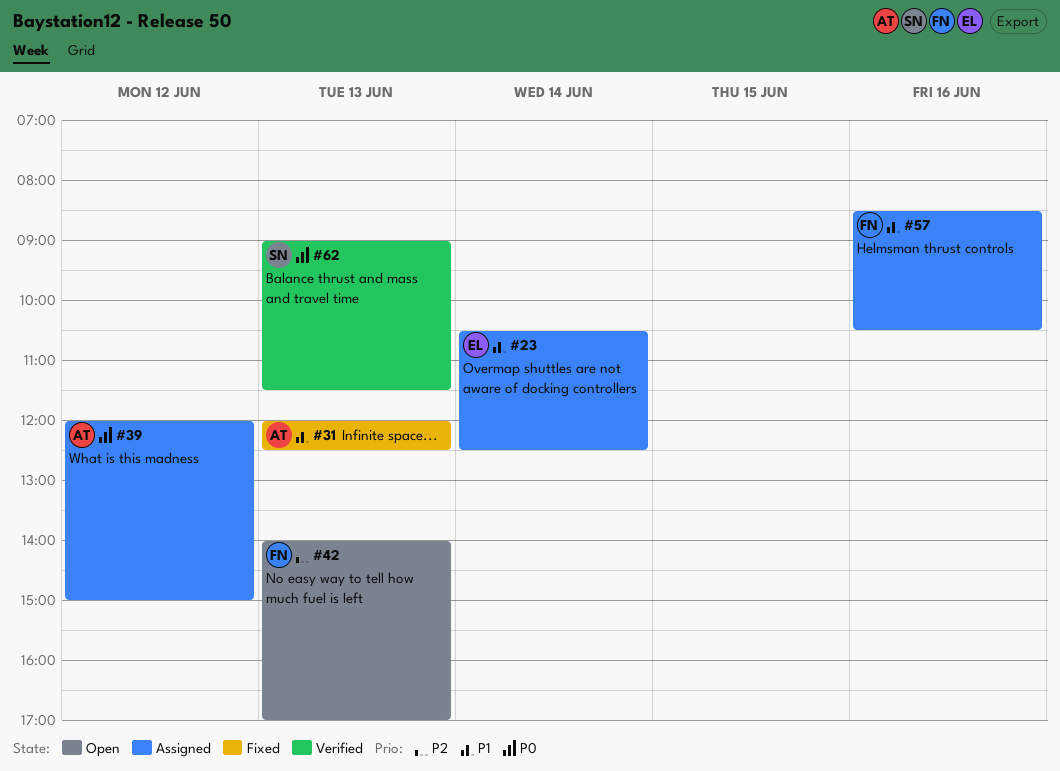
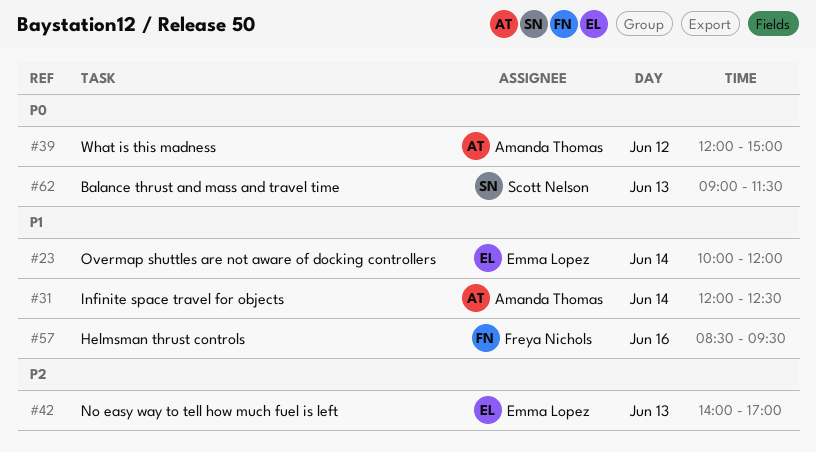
#23, begins: 10:30 -> 10:00
#23, ends: 12:30 -> 12:00
#31, day: Jun 13 -> Jun 14
#42, owner: Freya Nichols -> Emma Lopez
#57, ends: 10:30 -> 09:30

